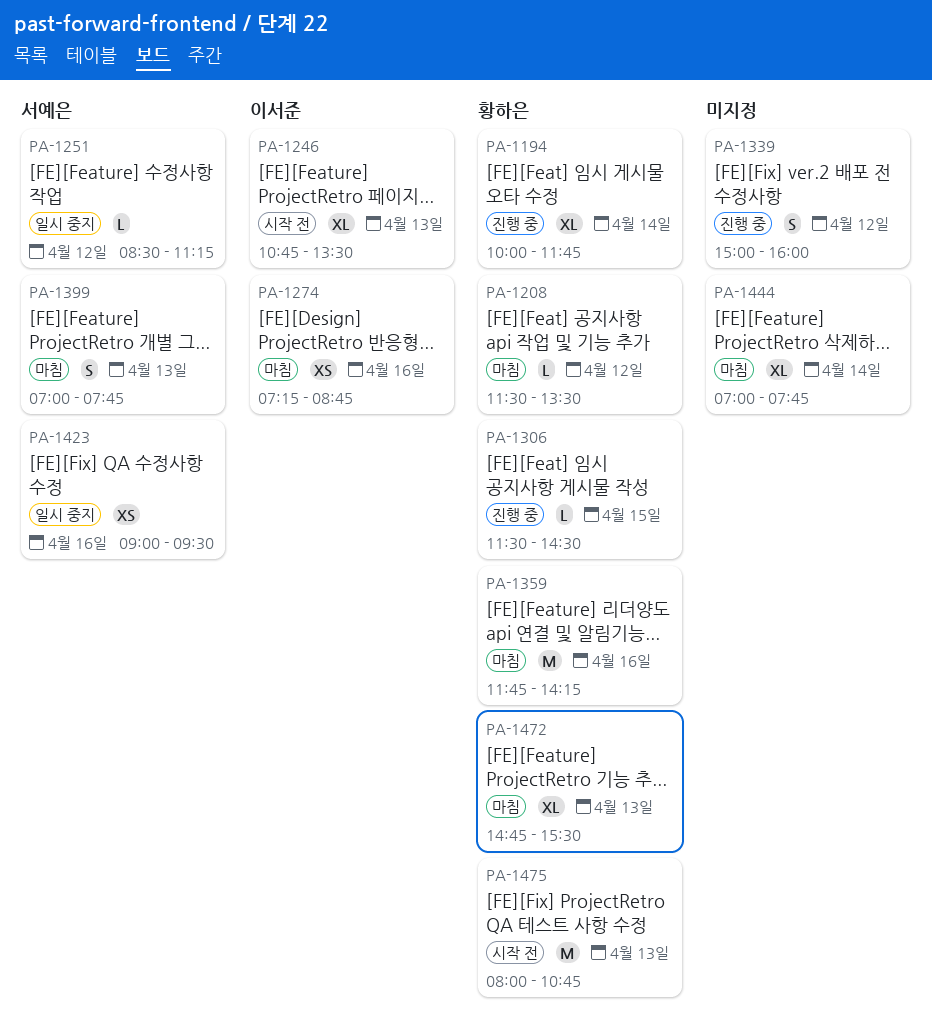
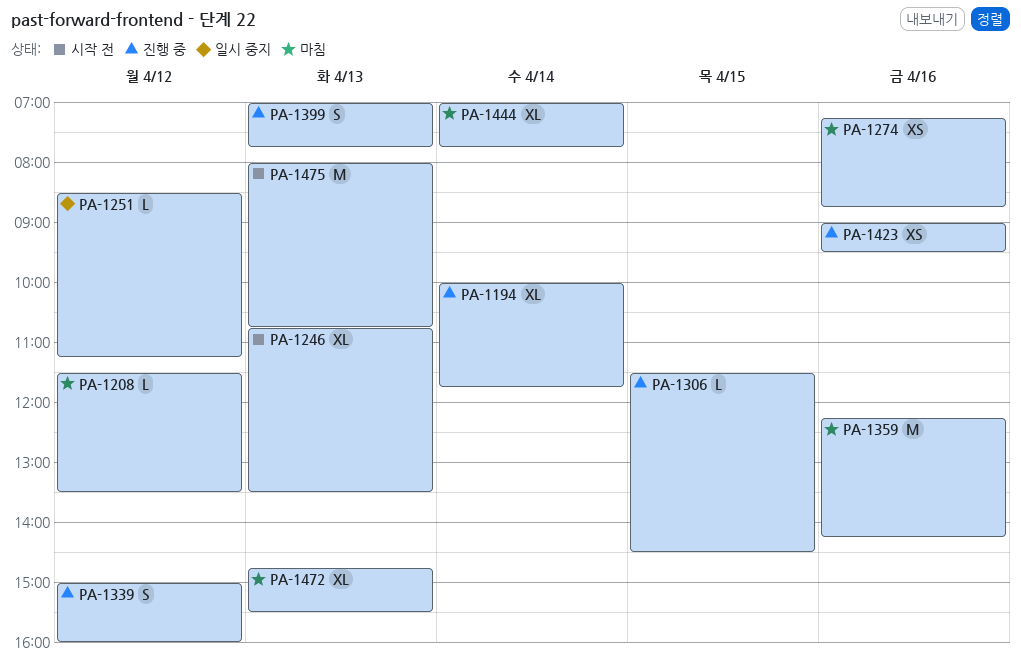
PA-1359, begins: 11:45 -> 12:15
PA-1399, status: 마침 -> 진행 중
PA-1423, status: 일시 중지 -> 진행 중

